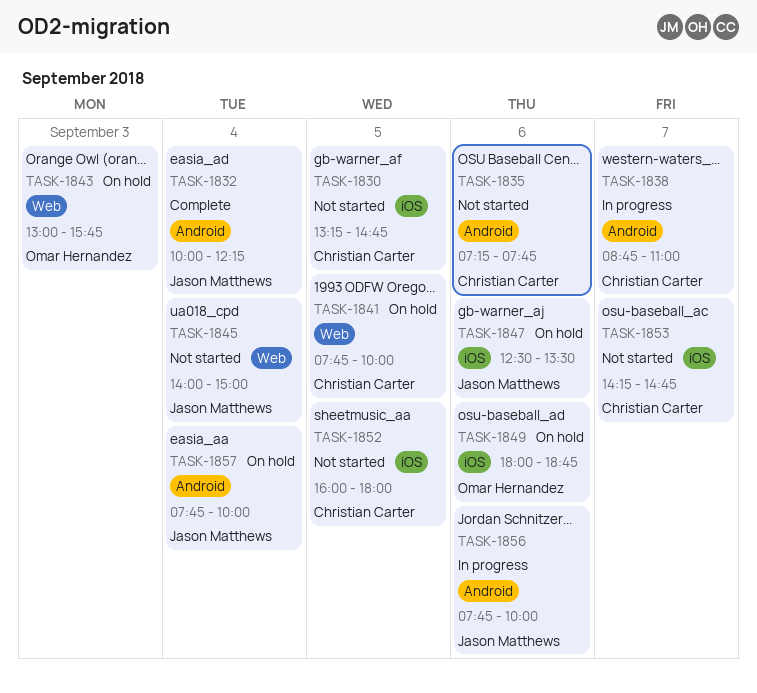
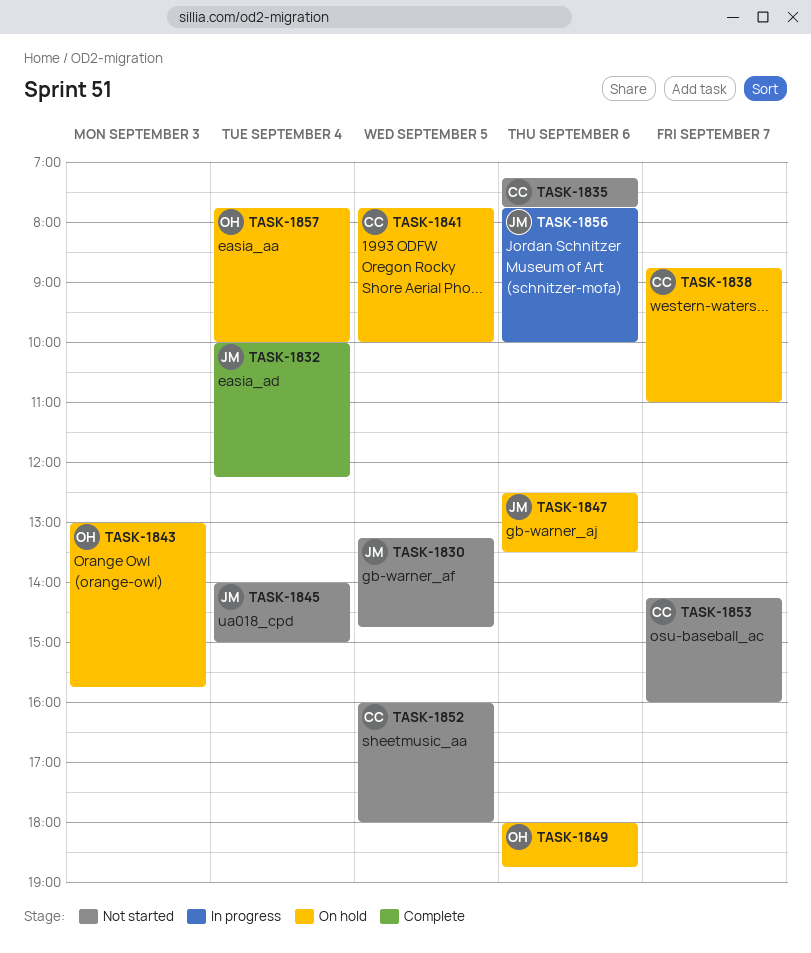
TASK-1830, owner: Christian Carter -> Jason Matthews
TASK-1838, status: In progress -> On hold
TASK-1853, ends: 14:45 -> 16:00
TASK-1857, owner: Jason Matthews -> Omar Hernandez

